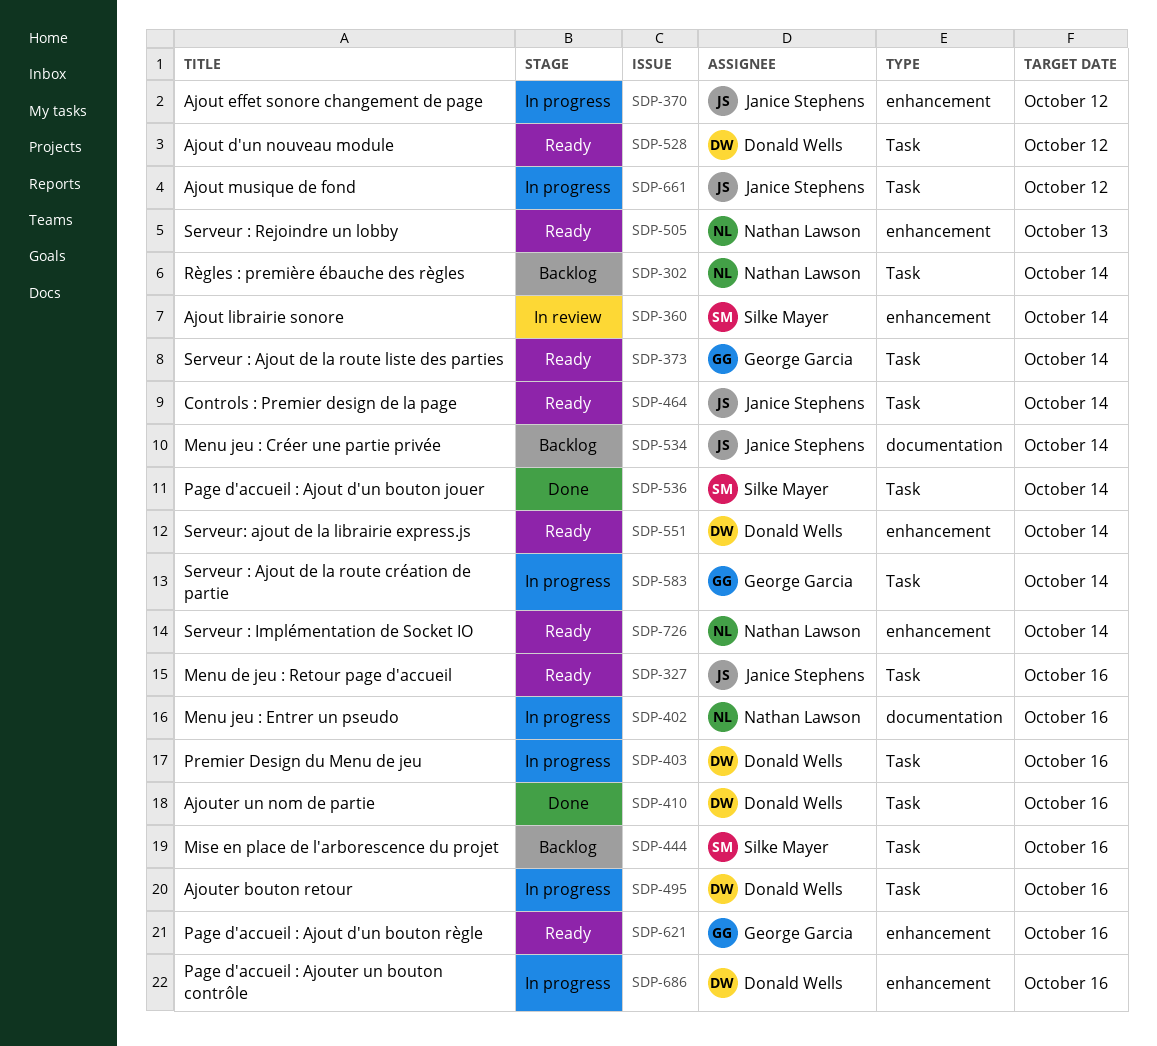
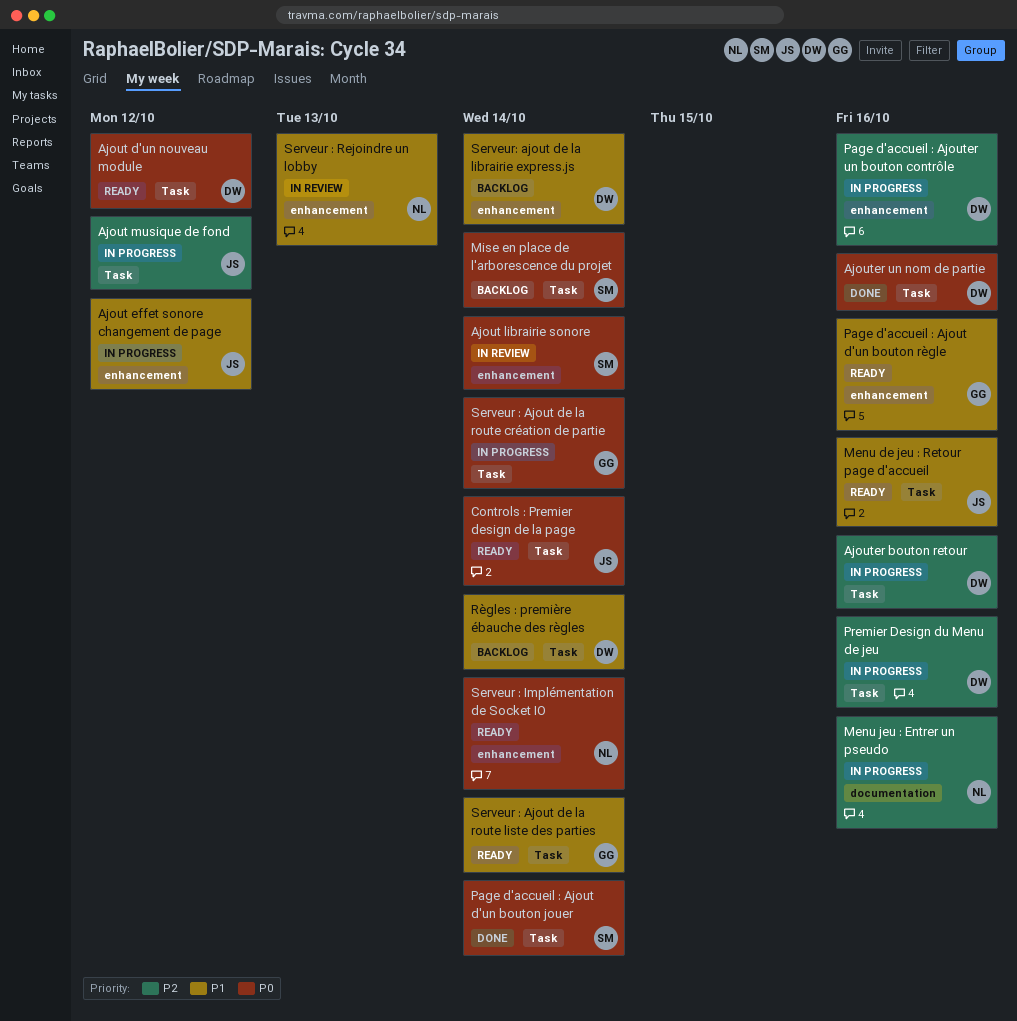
Menu jeu : Créer une partie privée: present -> none
Mise en place de l'arborescence du projet, due: Oct 16 -> Oct 14
Règles : première ébauche des règles, owner: Nathan Lawson -> Donald Wells
Serveur : Rejoindre un lobby, status: Ready -> In review
Serveur: ajout de la librairie express.js, status: Ready -> Backlog

